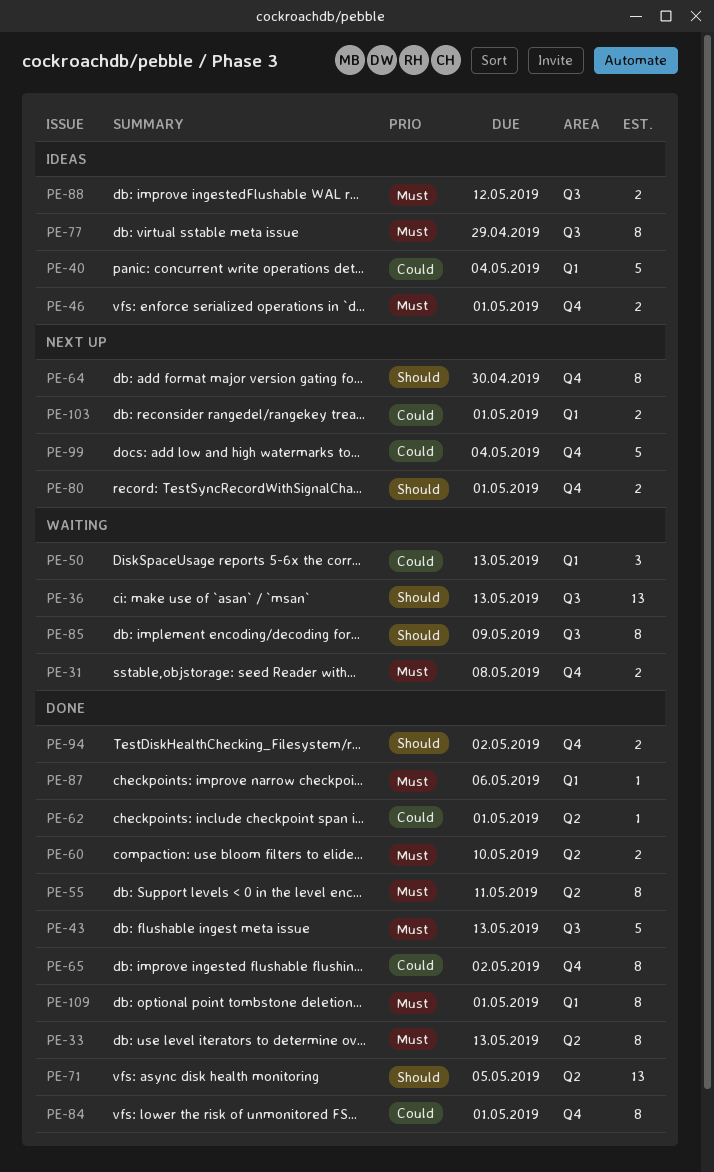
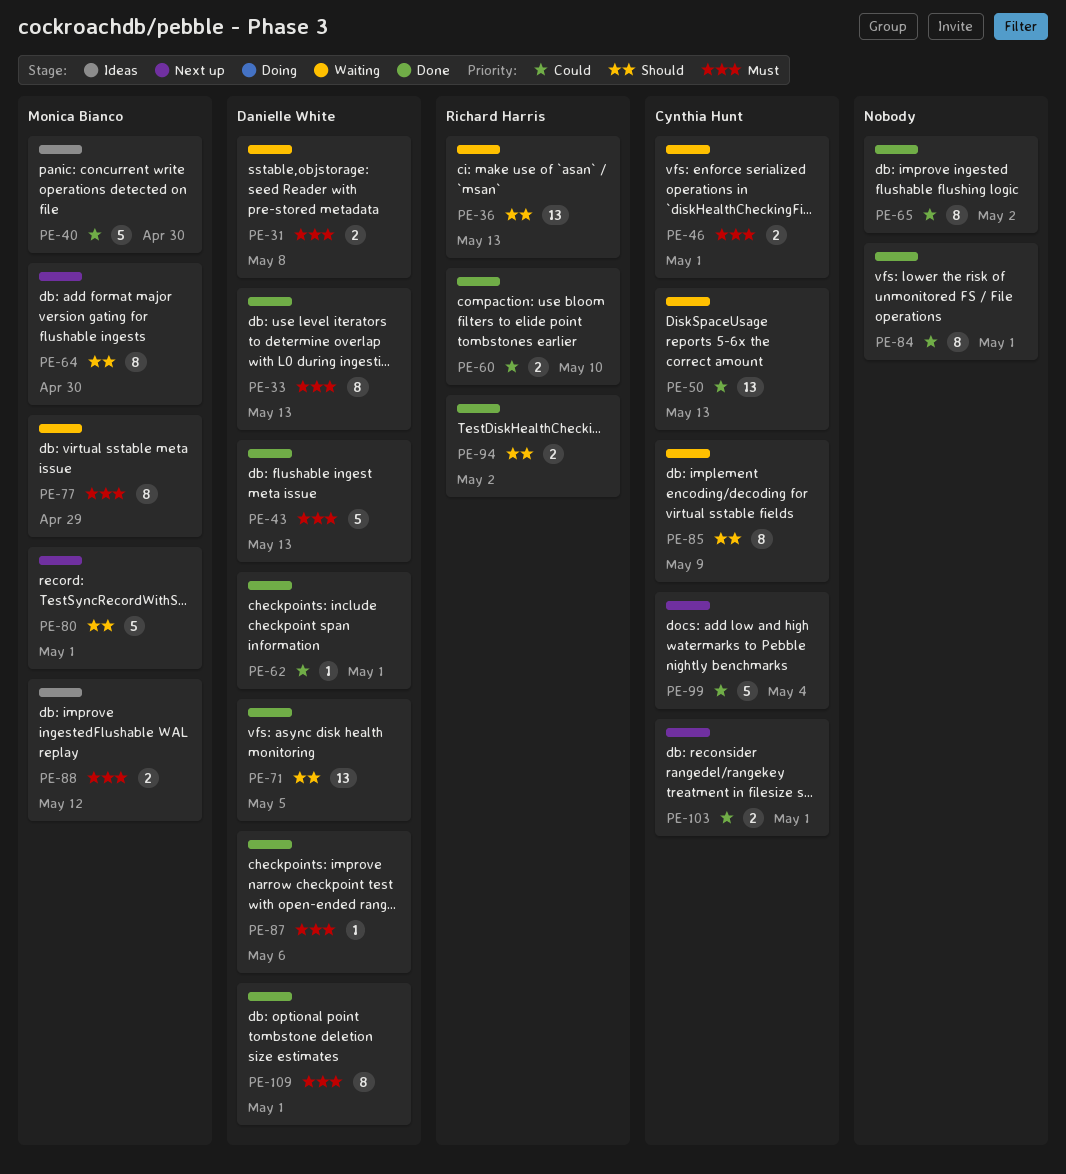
PE-40, due: May 4 -> Apr 30
PE-46, status: Ideas -> Waiting
PE-50, estimate: 3 -> 13
PE-55: present -> none
PE-60, priority: Must -> Could
PE-77, status: Ideas -> Waiting
PE-80, estimate: 2 -> 5

